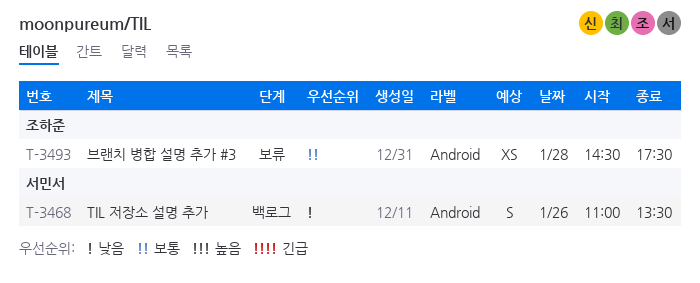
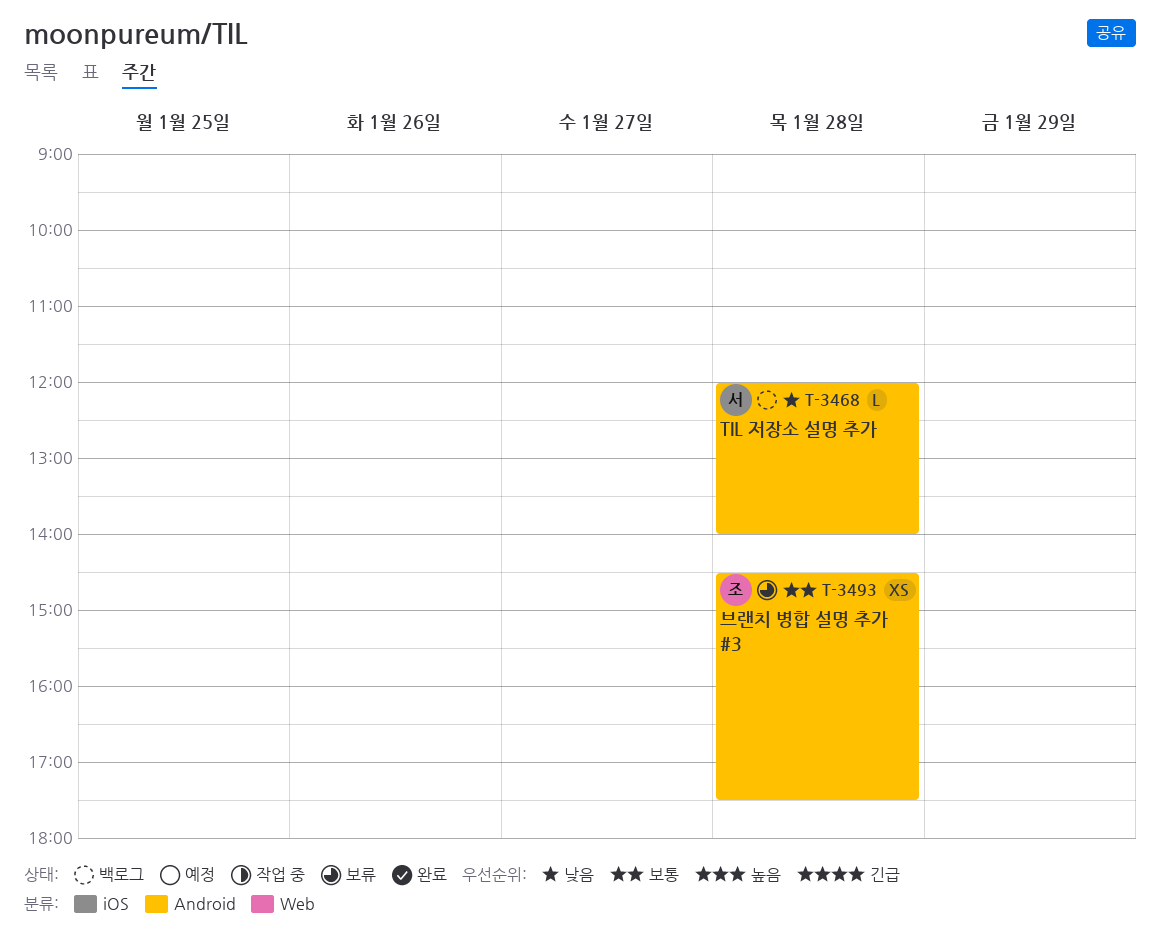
T-3468, estimate: S -> L
T-3468, day: Jan 26 -> Jan 28
T-3468, begins: 11:00 -> 12:00
T-3468, ends: 13:30 -> 14:00

